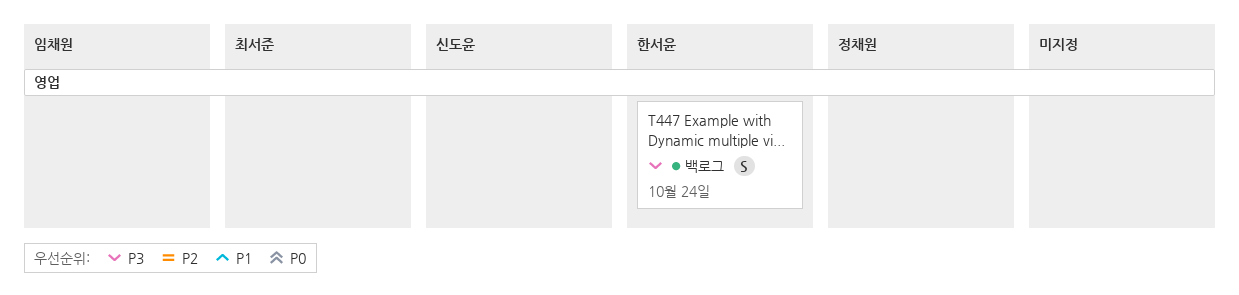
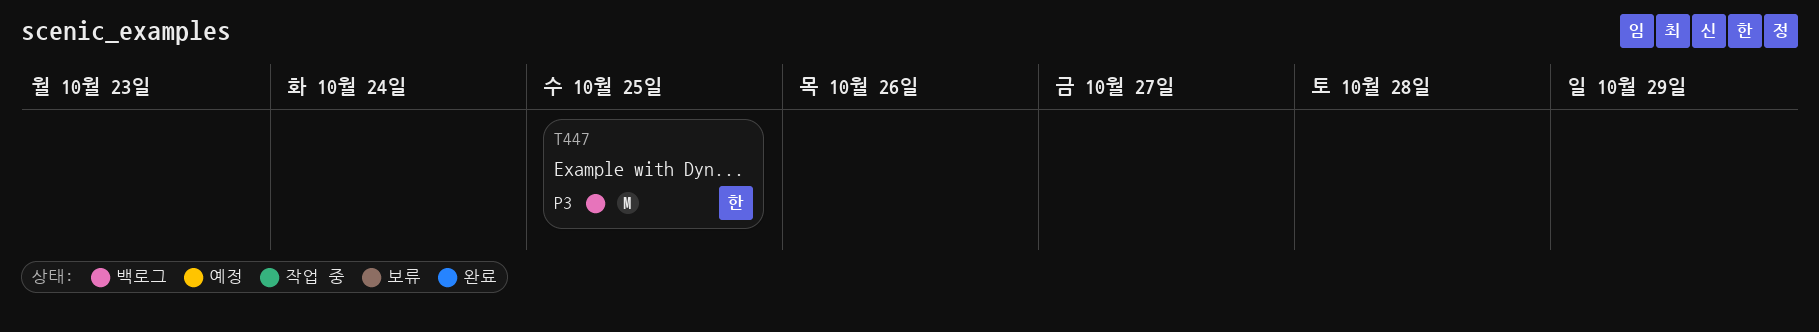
T447, estimate: S -> M
T447, due: Oct 24 -> Oct 25

